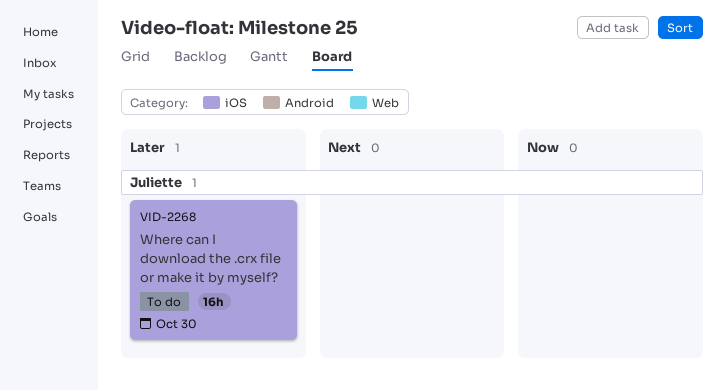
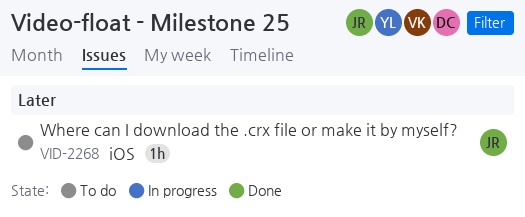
VID-2268, estimate: 16h -> 1h

